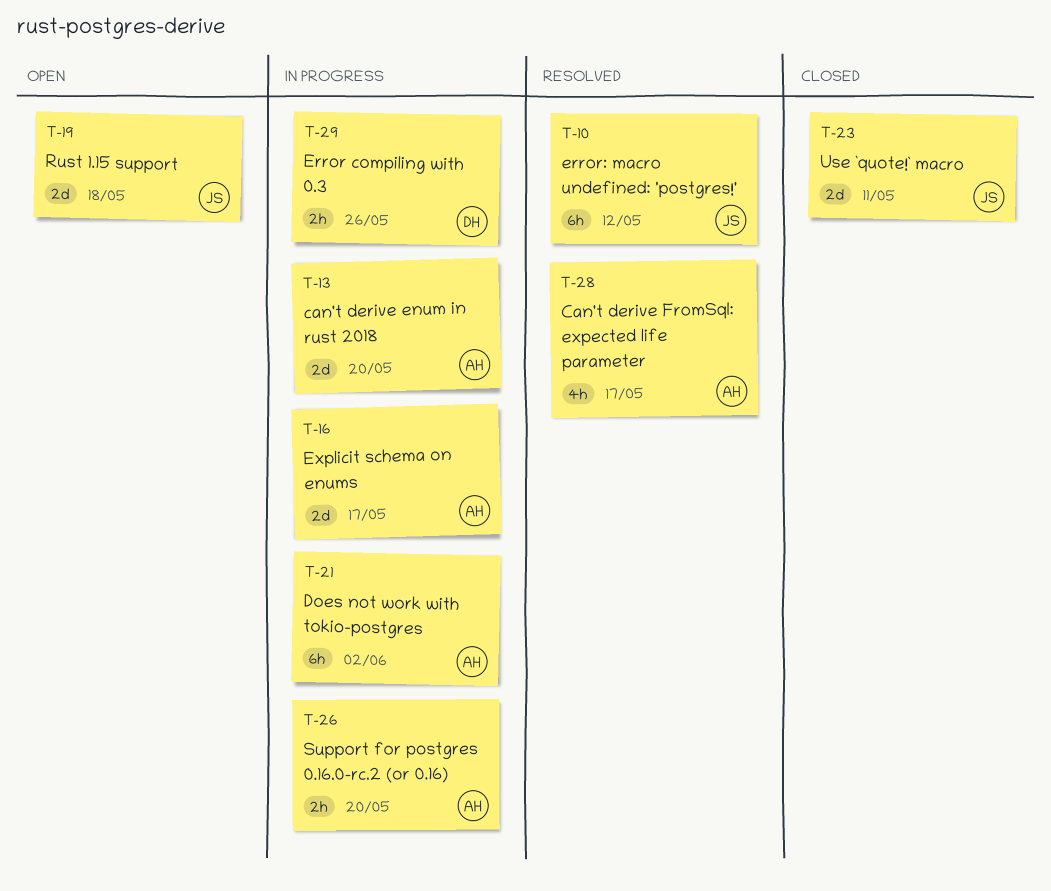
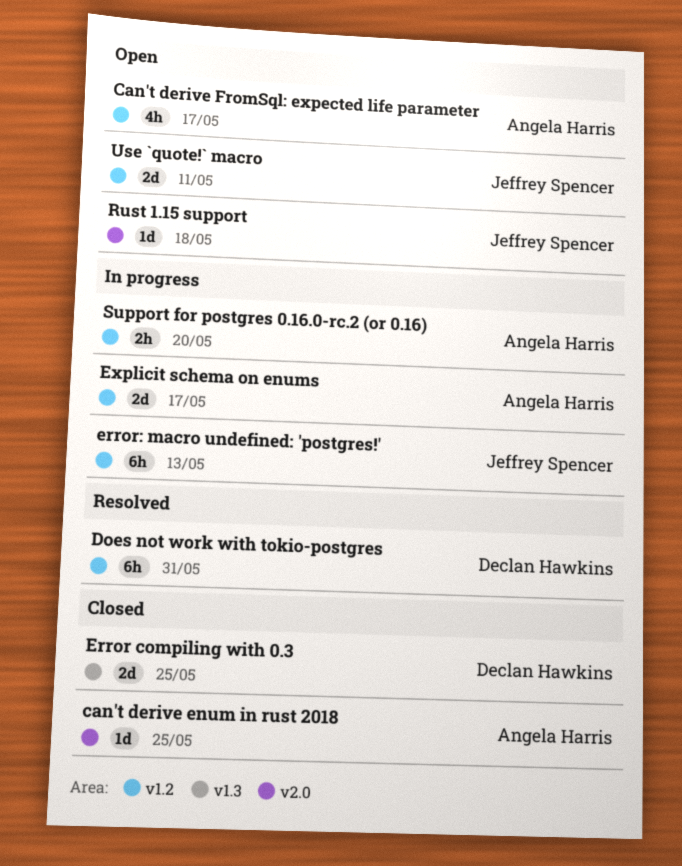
can't derive enum in rust 2018, status: In progress -> Closed
can't derive enum in rust 2018, estimate: 2d -> 1d
can't derive enum in rust 2018, due: May 20 -> May 25
Can't derive FromSql: expected life parameter, status: Resolved -> Open
Does not work with tokio-postgres, status: In progress -> Resolved
Does not work with tokio-postgres, owner: Angela Harris -> Declan Hawkins
Does not work with tokio-postgres, due: Jun 2 -> May 31
Error compiling with 0.3, status: In progress -> Closed
Error compiling with 0.3, estimate: 2h -> 2d
Error compiling with 0.3, due: May 26 -> May 25
error: macro undefined: 'postgres!', status: Resolved -> In progress
error: macro undefined: 'postgres!', due: May 12 -> May 13
Rust 1.15 support, estimate: 2d -> 1d
Use `quote!` macro, status: Closed -> Open

